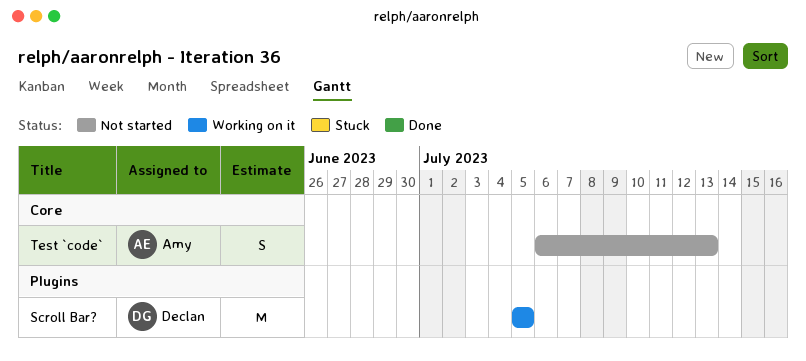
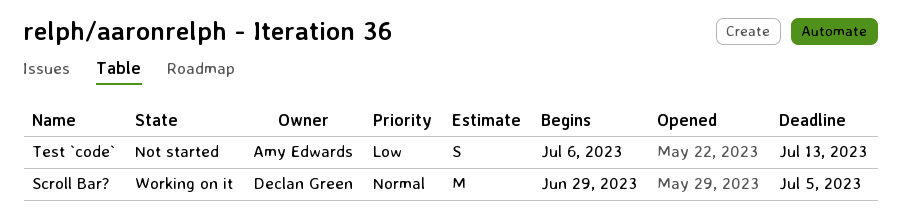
Scroll Bar?, start: Jul 5 -> Jun 29

